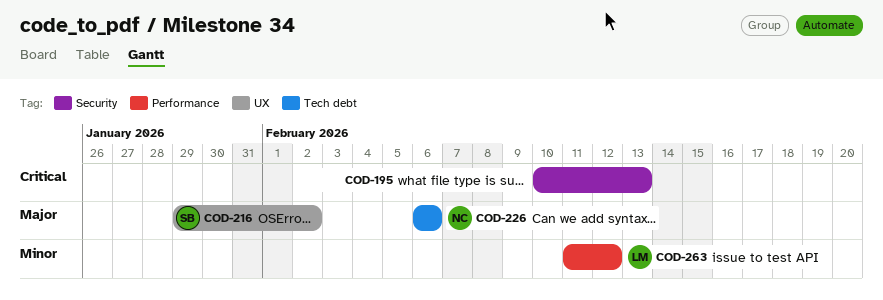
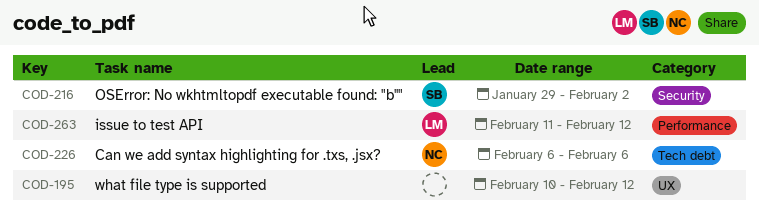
COD-195, label: Security -> UX
COD-195, due: Feb 13 -> Feb 12
COD-216, label: UX -> Security

